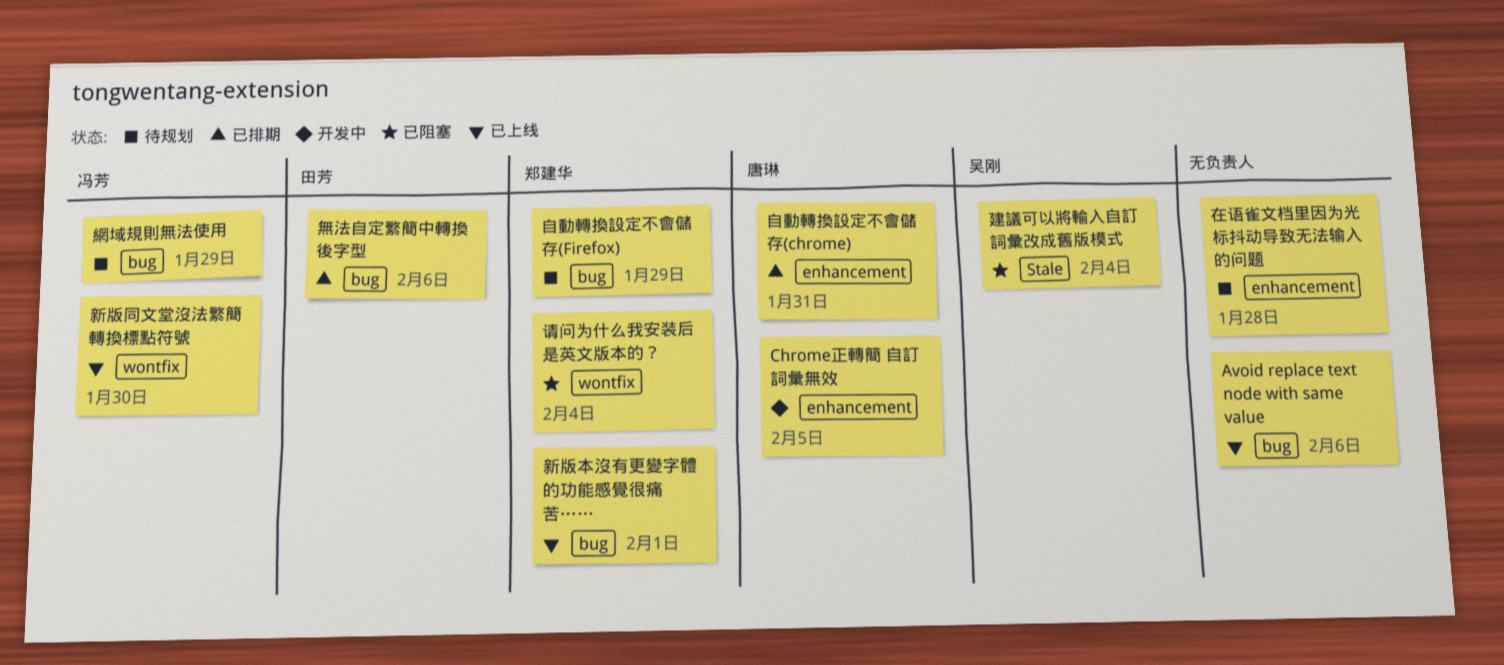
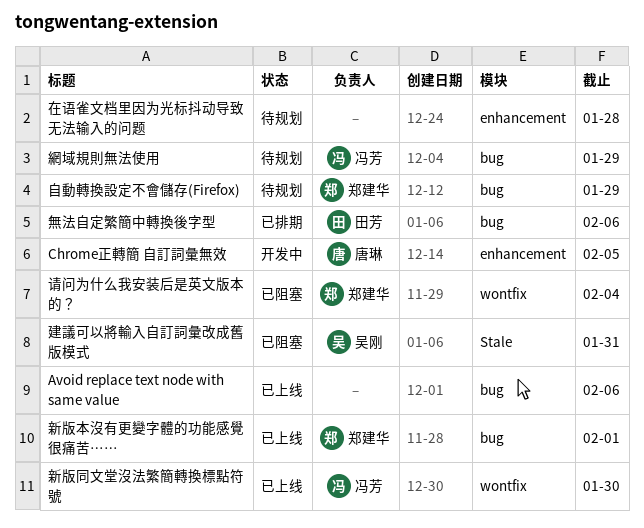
建議可以將輸入自訂詞彙改成舊版模式, due: Feb 4 -> Jan 31
自動轉換設定不會儲存(chrome): present -> none

